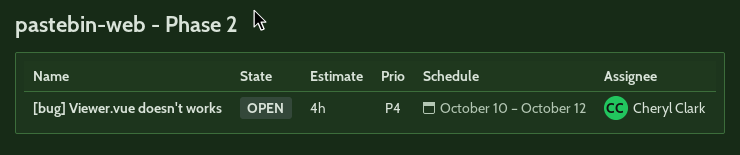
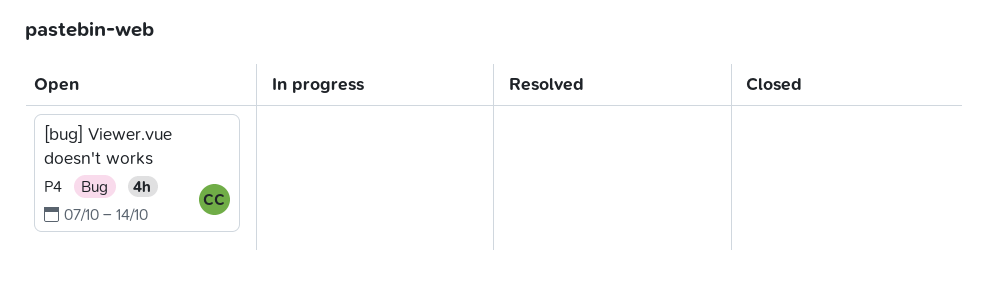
[bug] Viewer.vue doesn't works, start: Oct 10 -> Oct 7
[bug] Viewer.vue doesn't works, due: Oct 12 -> Oct 14

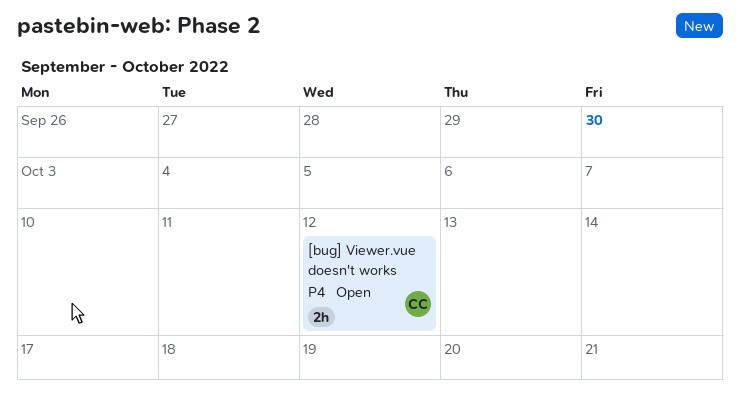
[bug] Viewer.vue doesn't works, estimate: 4h -> 2h
[bug] Viewer.vue doesn't works, due: Oct 14 -> Oct 12

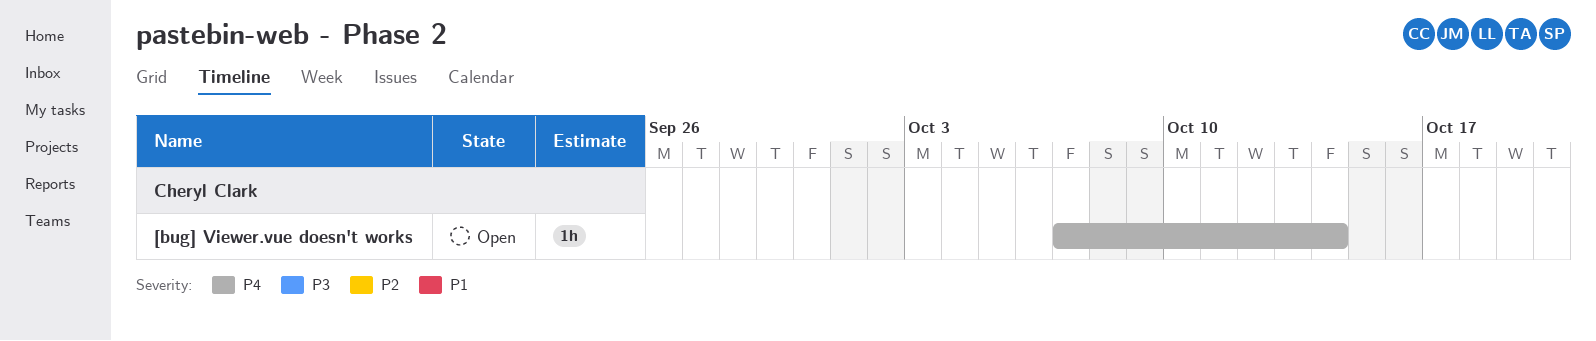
[bug] Viewer.vue doesn't works, estimate: 2h -> 1h
[bug] Viewer.vue doesn't works, due: Oct 12 -> Oct 14

